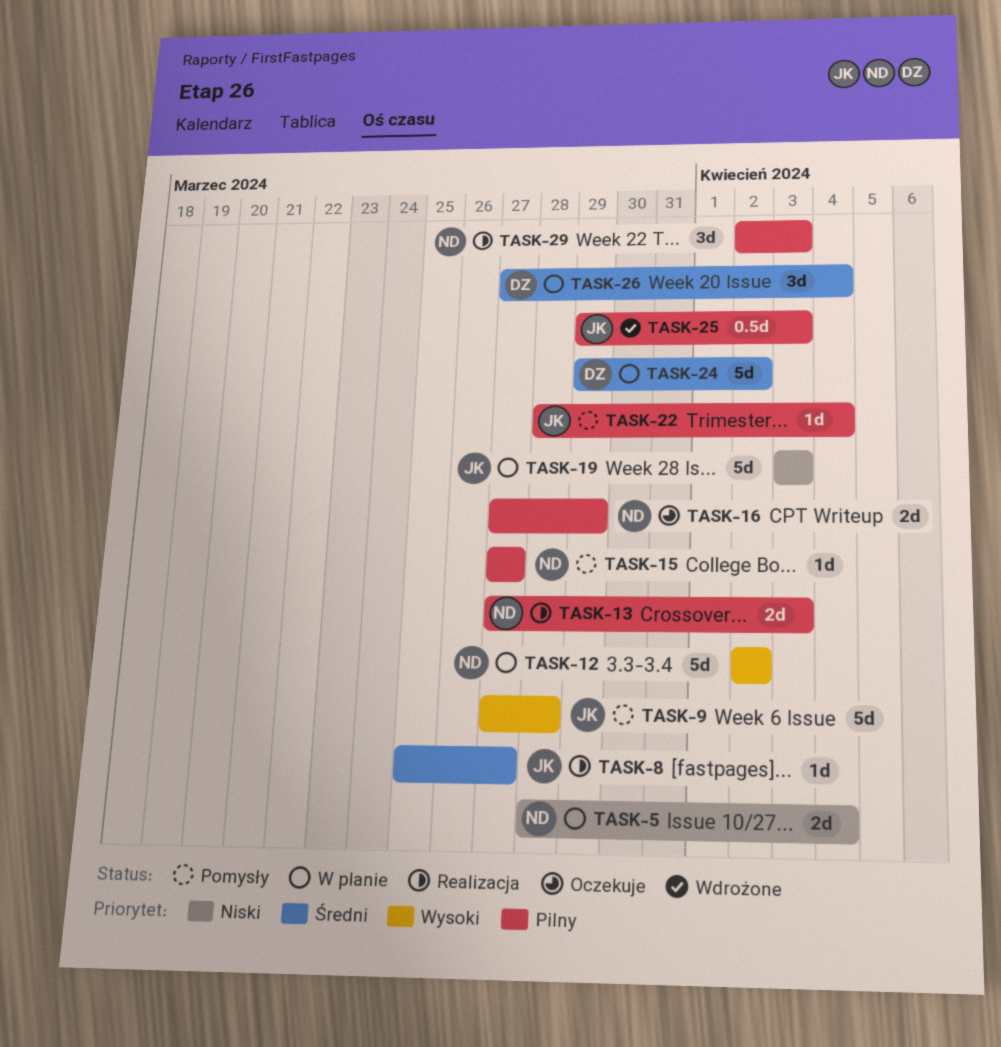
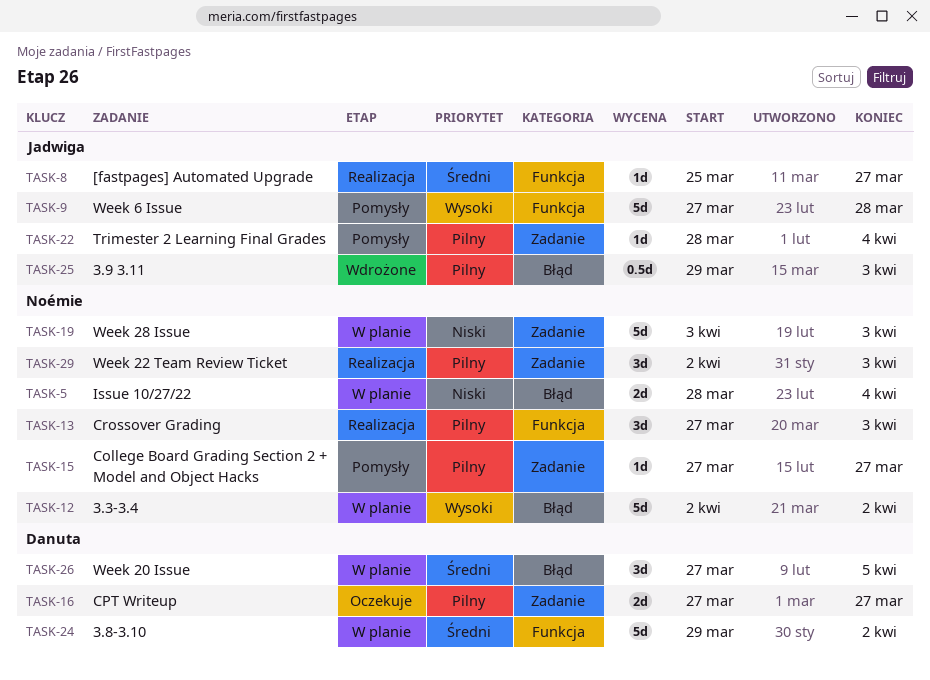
TASK-13, estimate: 2d -> 3d
TASK-16, owner: Noémie -> Danuta
TASK-16, due: Mar 29 -> Mar 27
TASK-19, owner: Jadwiga -> Noémie
TASK-26, due: Apr 4 -> Apr 5

